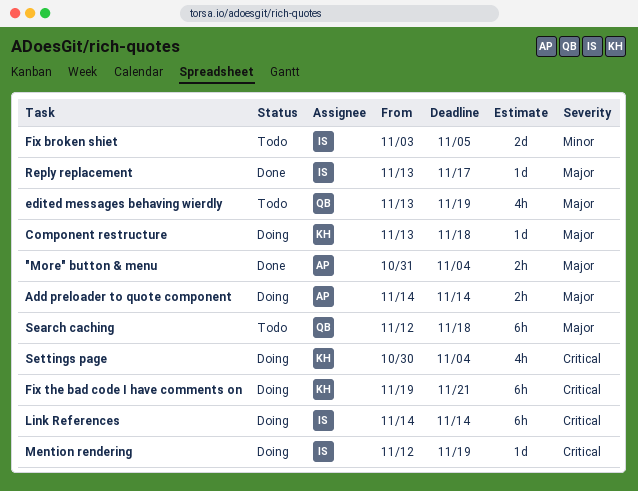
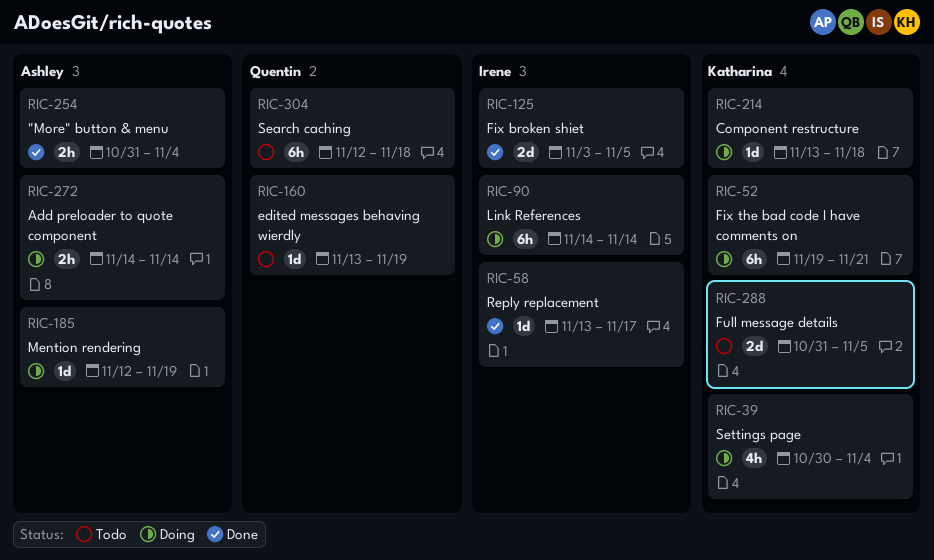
edited messages behaving wierdly, estimate: 4h -> 1d
Fix broken shiet, status: Todo -> Done
Full message details: none -> present
Mention rendering, owner: Irene -> Ashley

